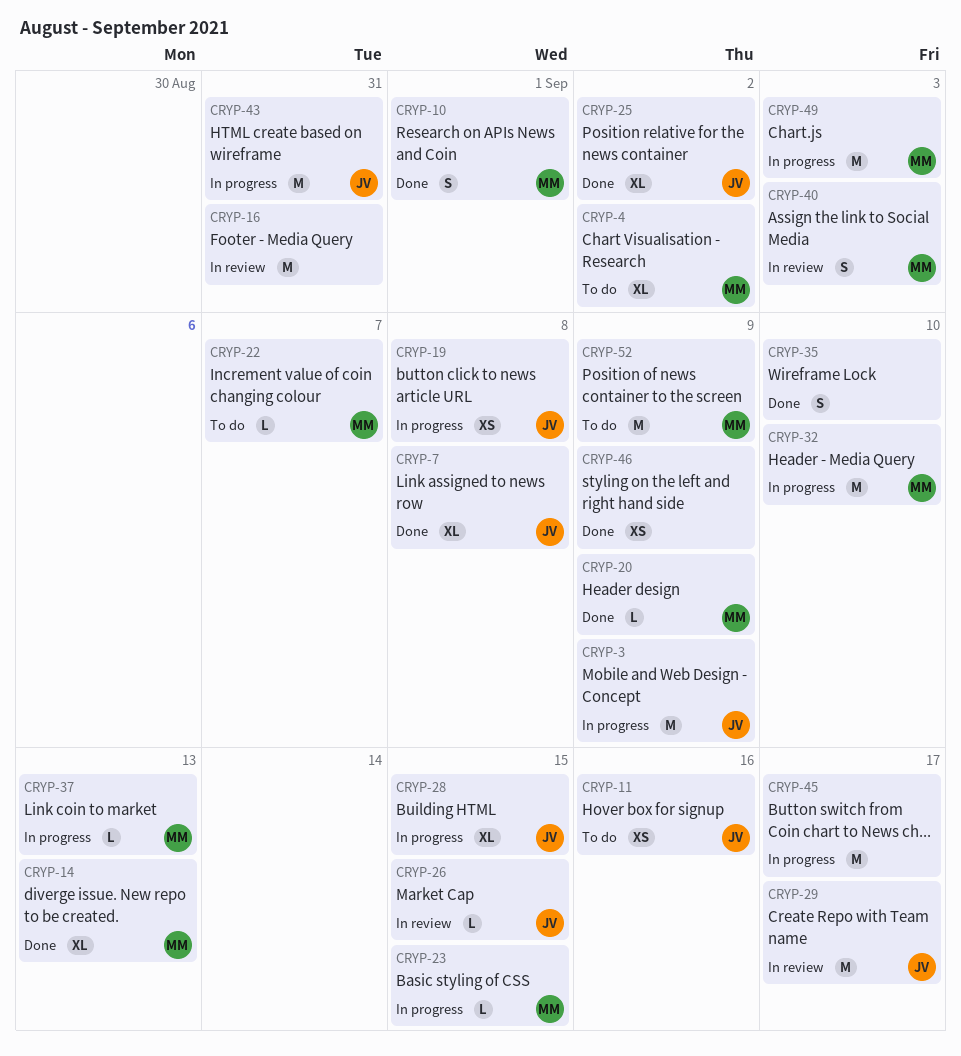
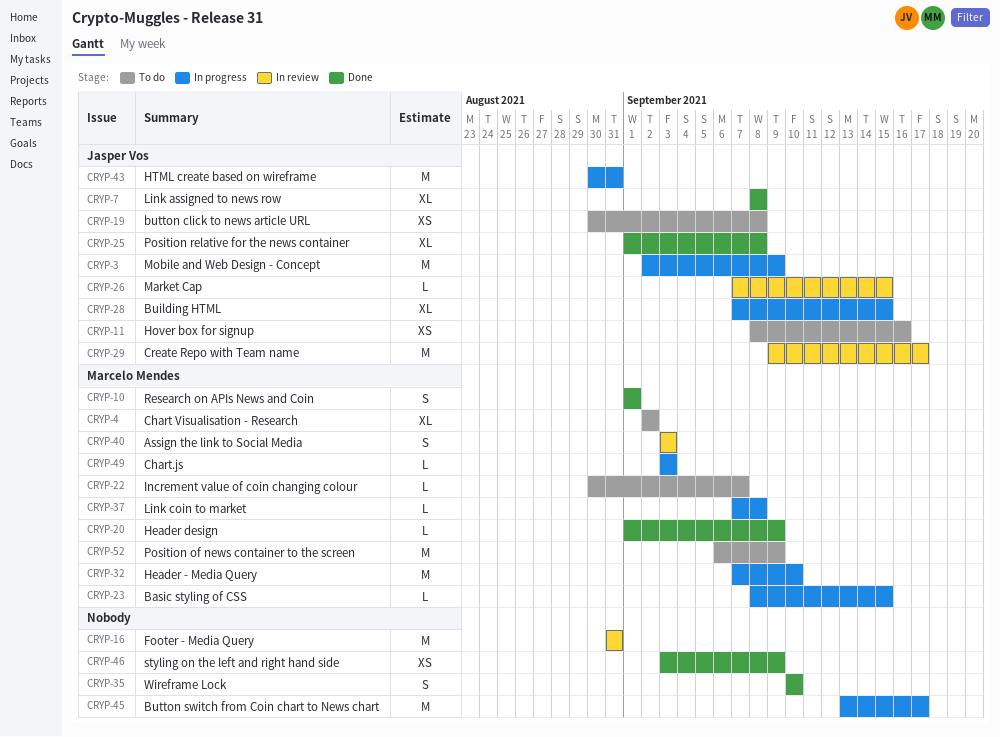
CRYP-14: present -> none
CRYP-19, status: In progress -> To do
CRYP-25, due: Sep 2 -> Sep 8
CRYP-37, due: Sep 13 -> Sep 8
CRYP-49, estimate: M -> L

